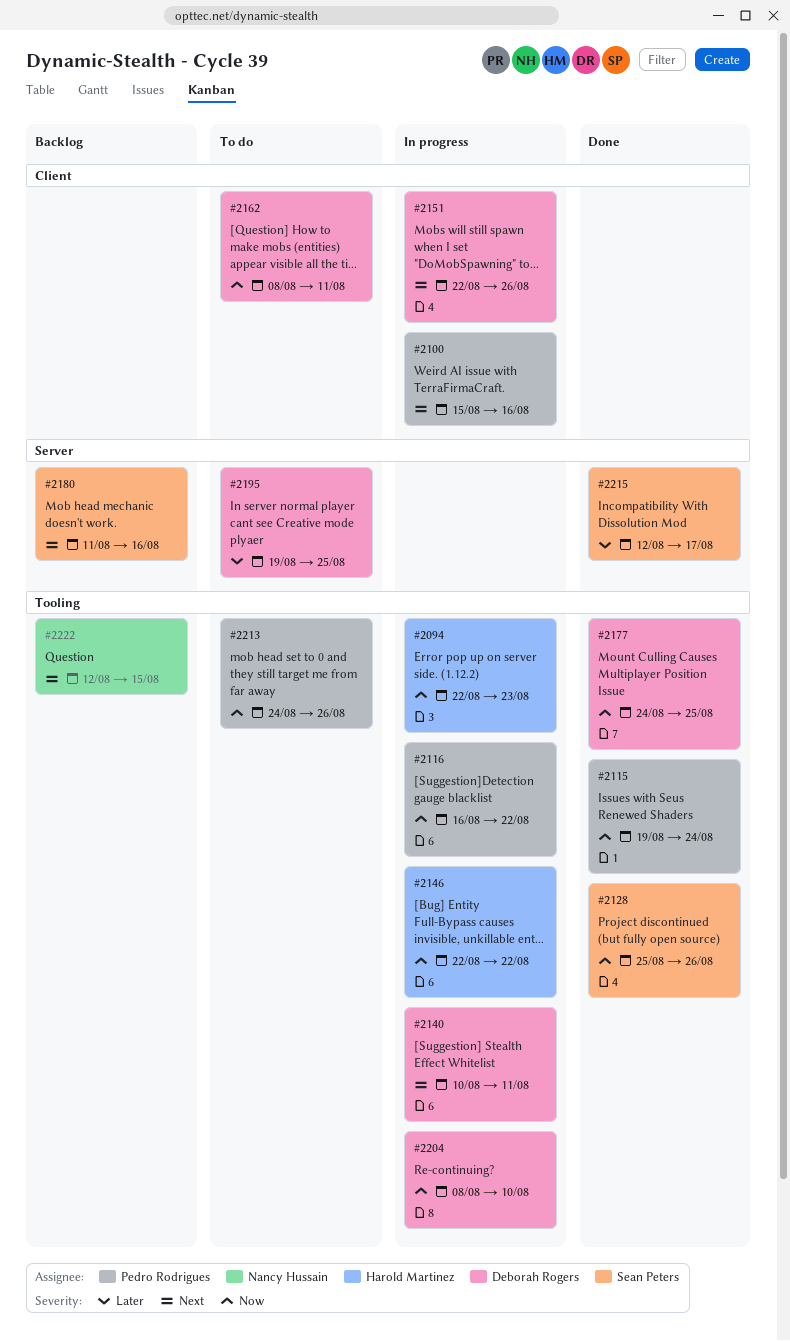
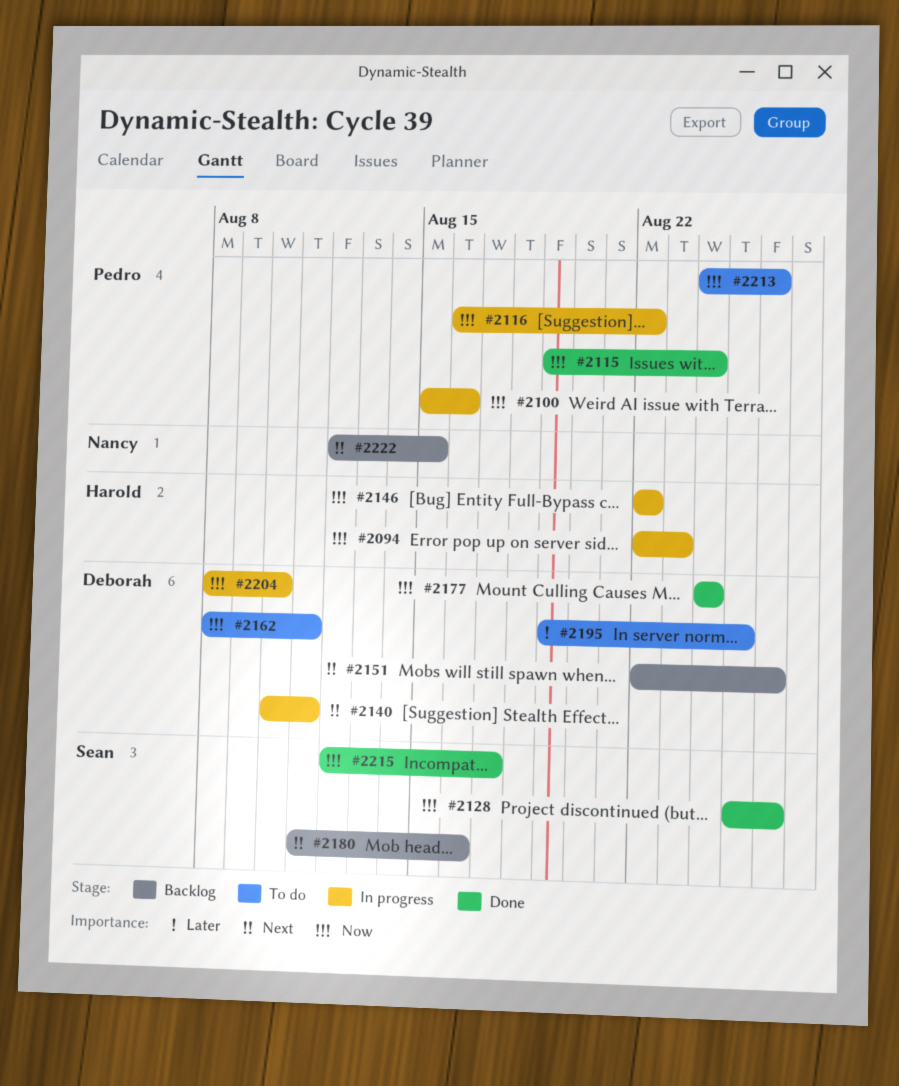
#2100, priority: Next -> Now
#2151, status: In progress -> Backlog
#2177, due: Aug 25 -> Aug 24
#2215, priority: Later -> Now

